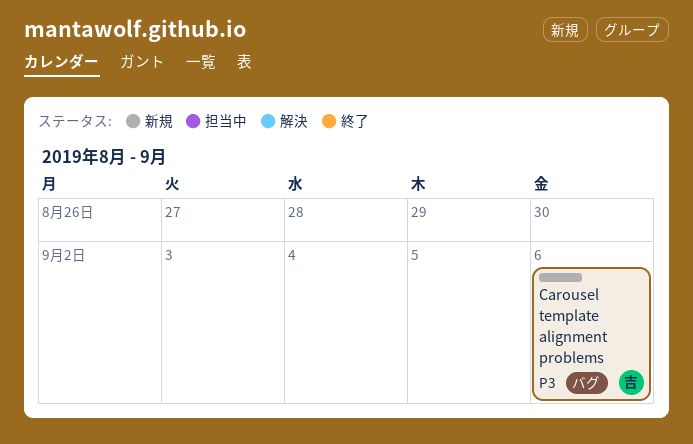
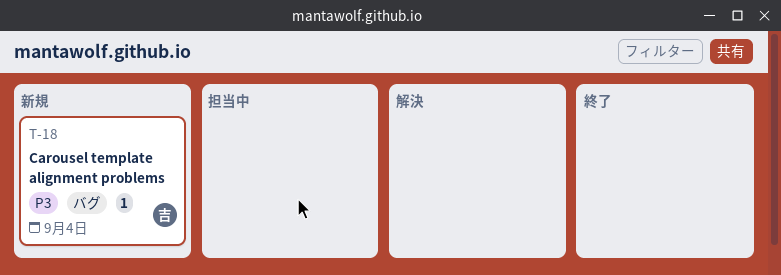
Carousel template alignment problems, due: Sep 6 -> Sep 4

